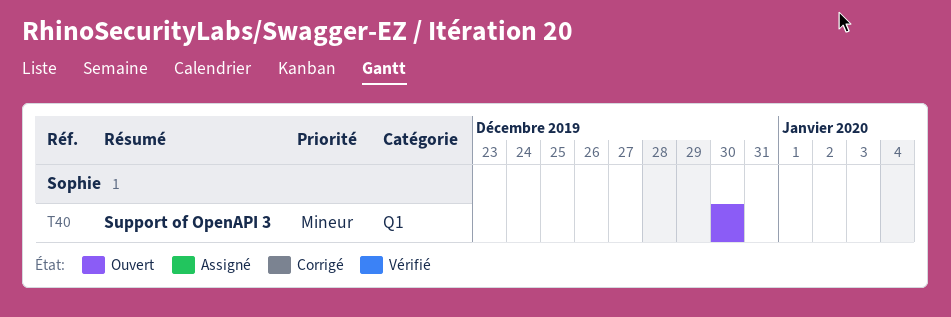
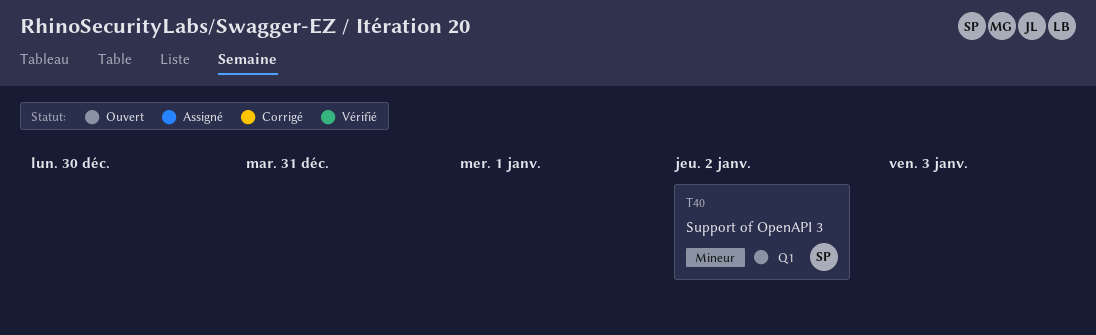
T40, due: Dec 30 -> Jan 2

